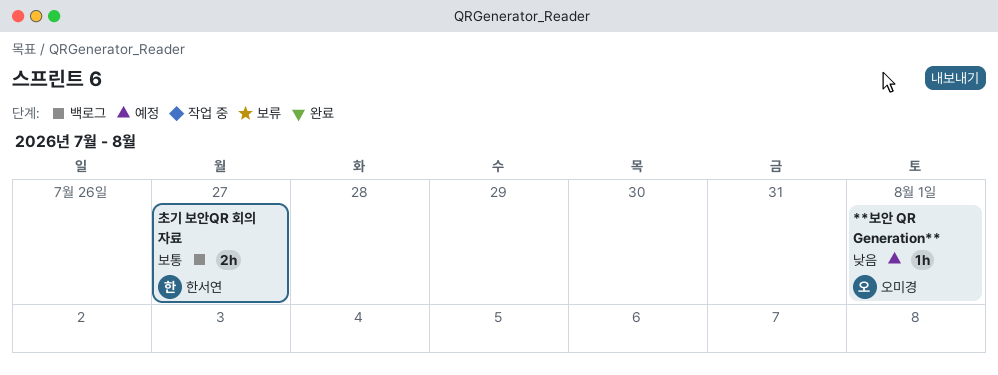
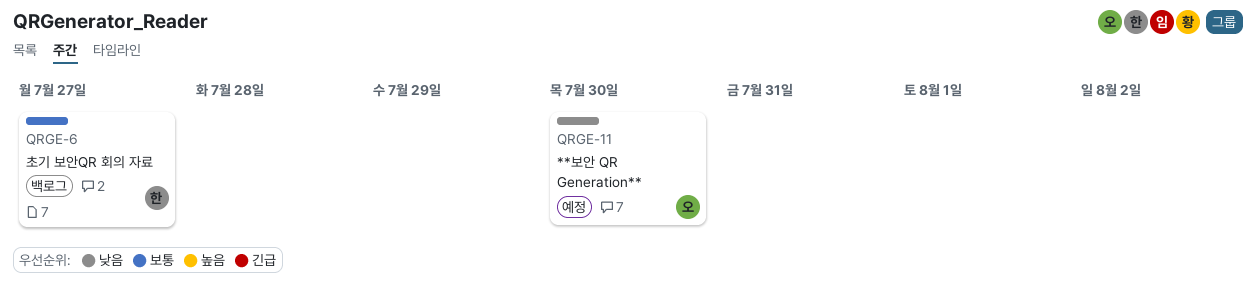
**보안 QR Generation**, due: Aug 1 -> Jul 30

